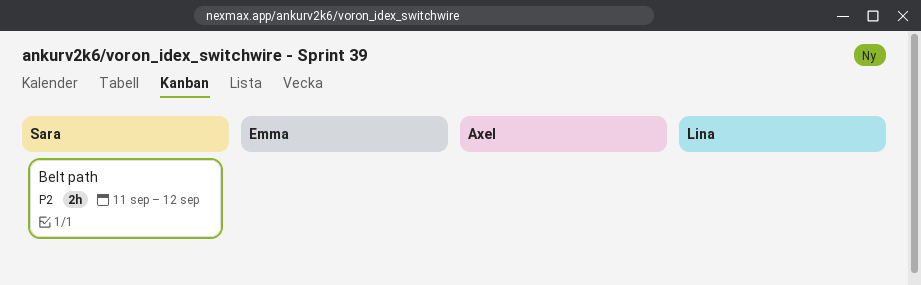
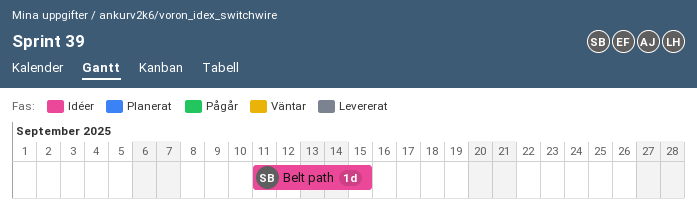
Belt path, estimate: 2h -> 1d
Belt path, due: Sep 12 -> Sep 15

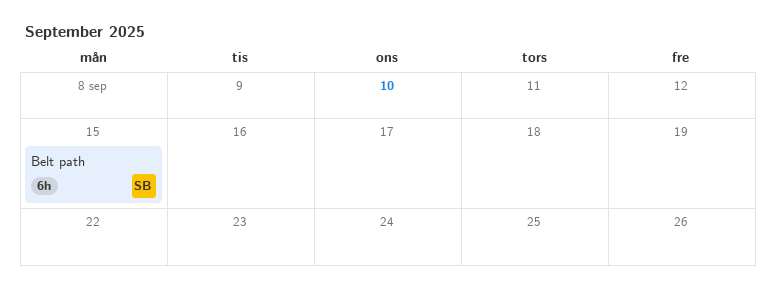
Belt path, estimate: 1d -> 6h

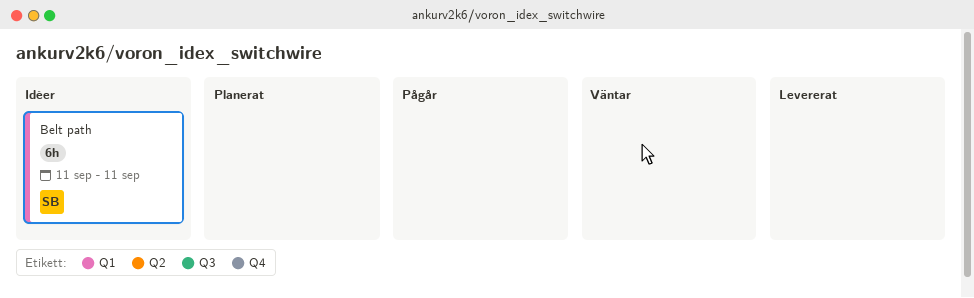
Belt path, due: Sep 15 -> Sep 11

